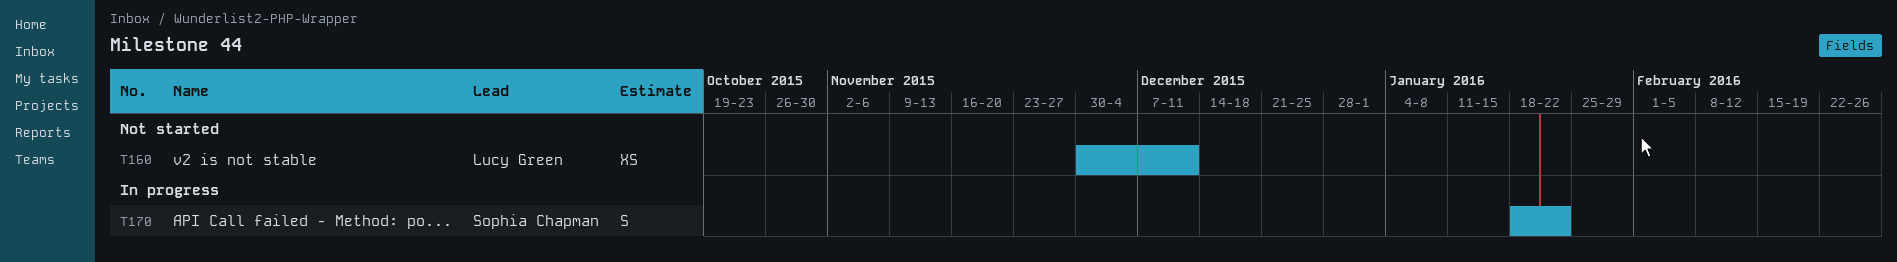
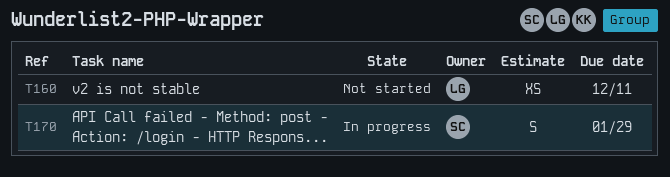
T170, due: Jan 22 -> Jan 29

